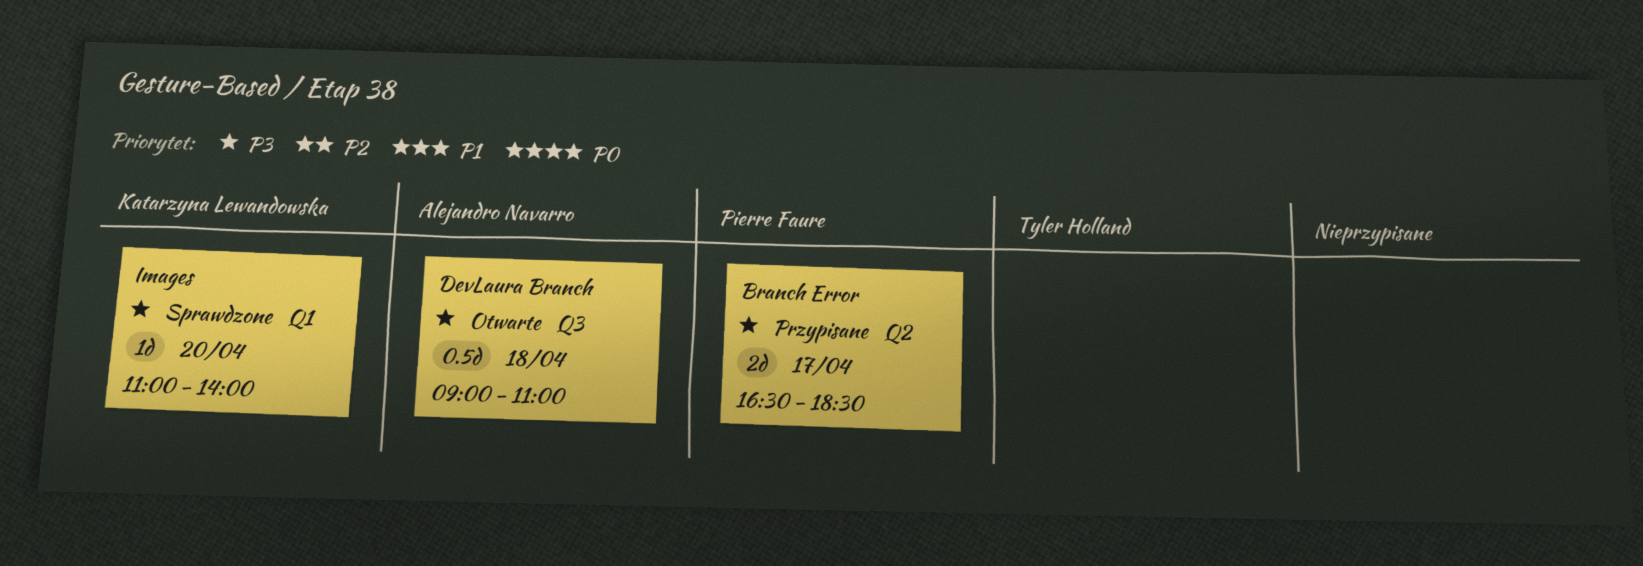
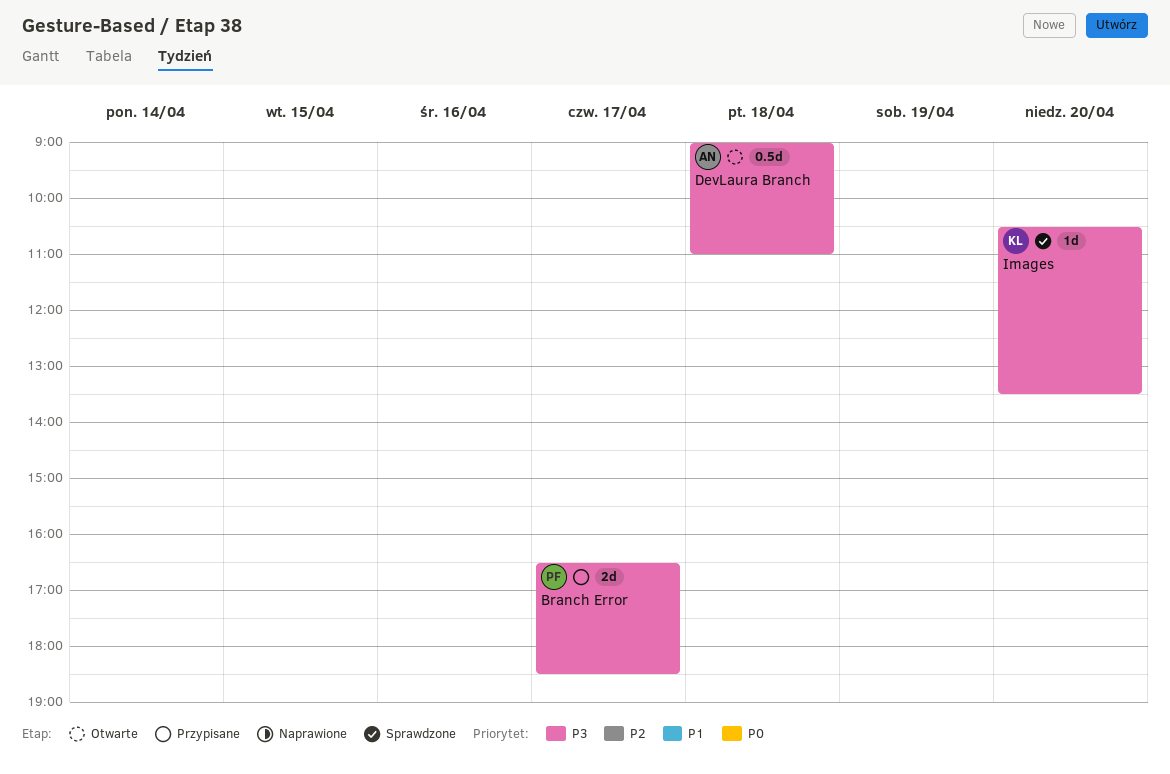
Images, begins: 11:00 -> 10:30
Images, ends: 14:00 -> 13:30

